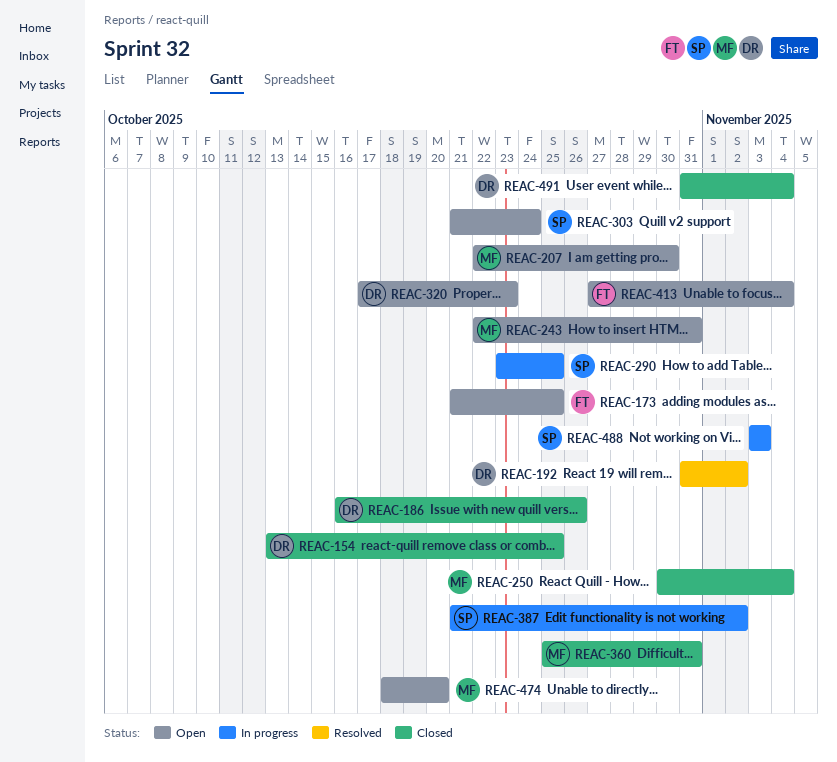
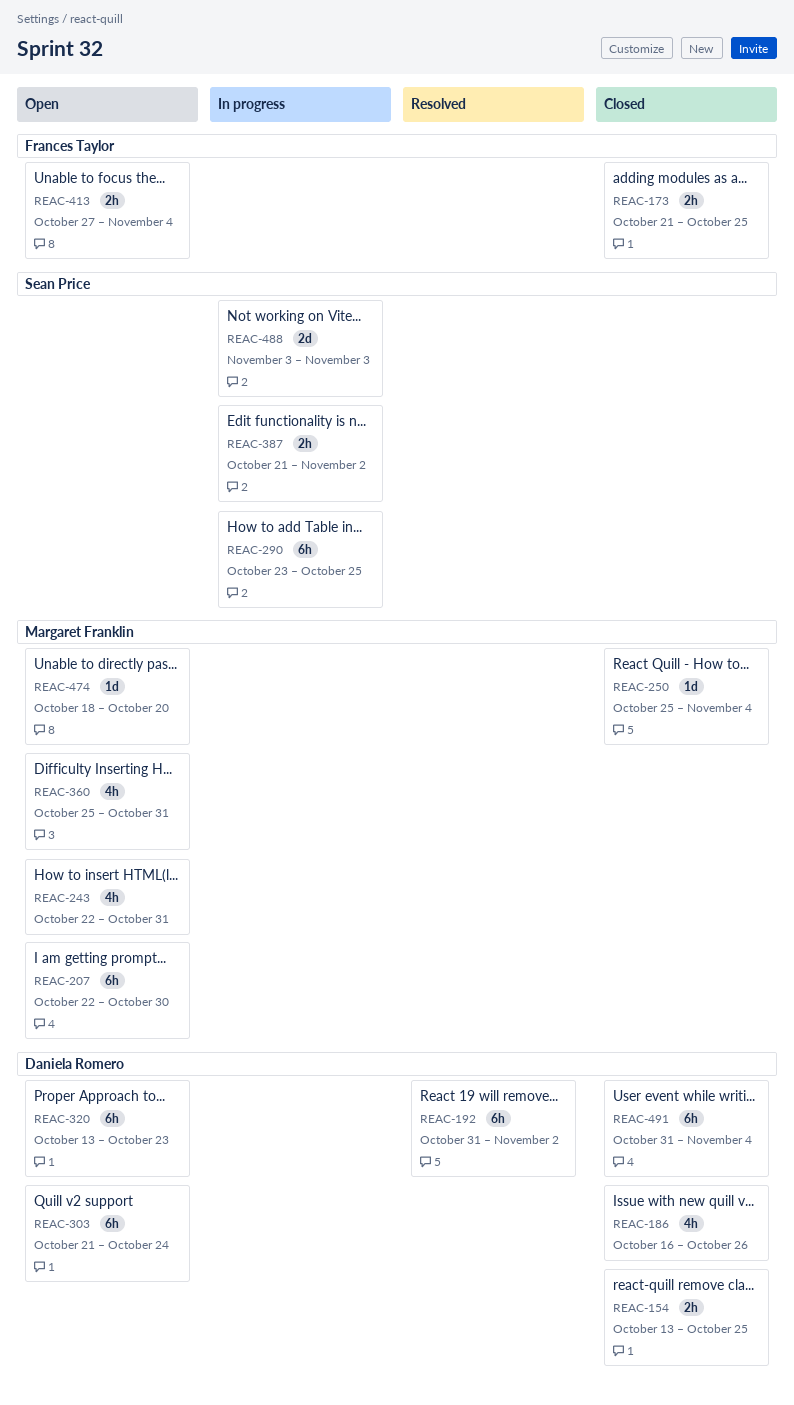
REAC-173, status: Open -> Closed
REAC-250, start: Oct 30 -> Oct 25
REAC-303, owner: Sean Price -> Daniela Romero
REAC-320, start: Oct 17 -> Oct 13
REAC-360, status: Closed -> Open

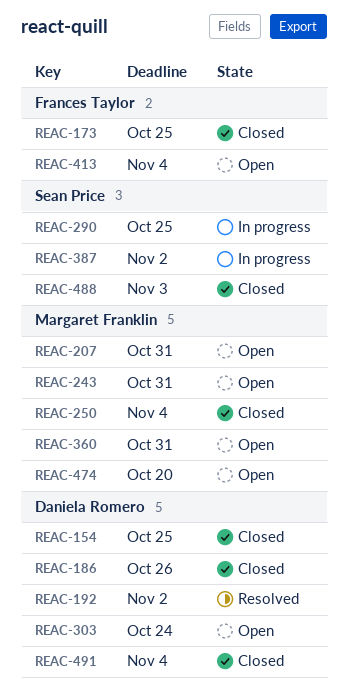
REAC-207, due: Oct 30 -> Oct 31
REAC-320: present -> none
REAC-488, status: In progress -> Closed

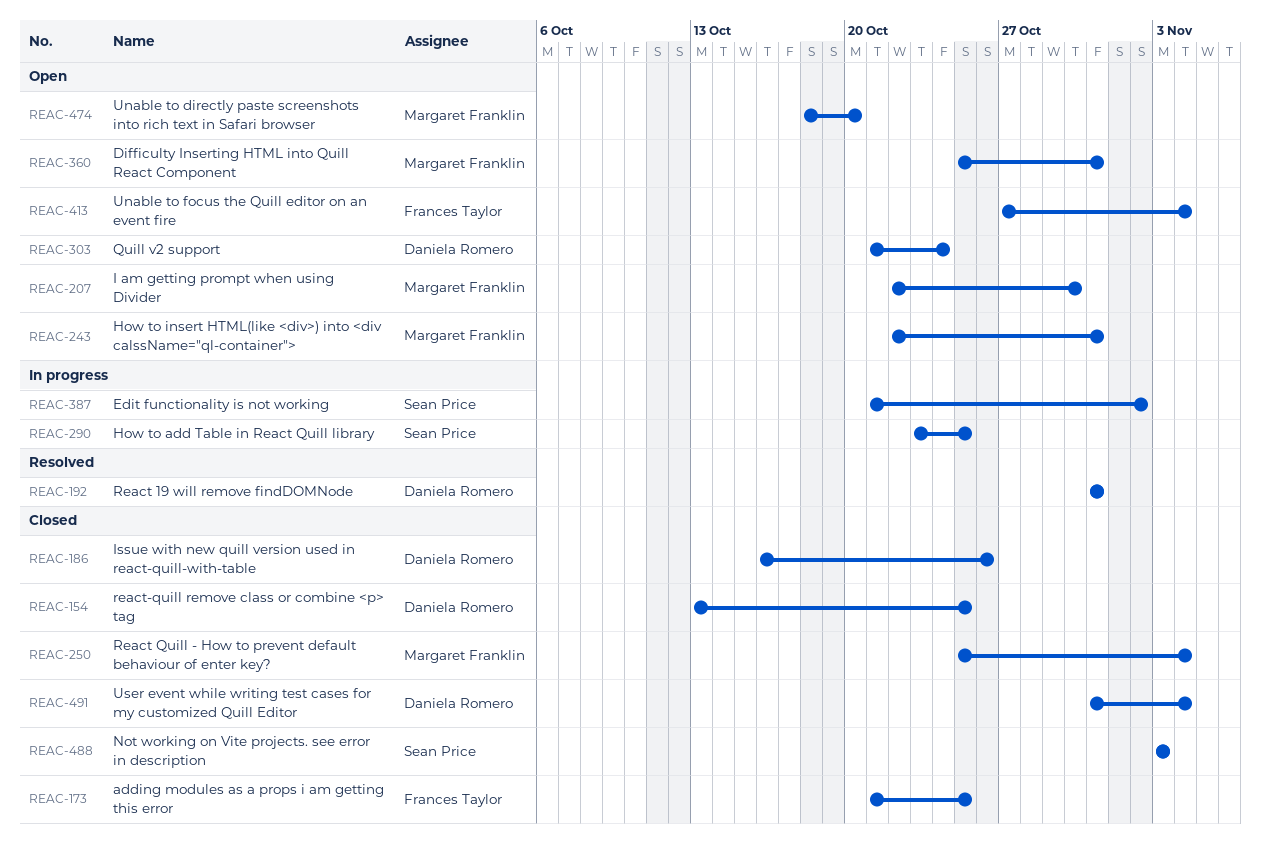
REAC-192, due: Nov 2 -> Oct 31
REAC-207, due: Oct 31 -> Oct 30

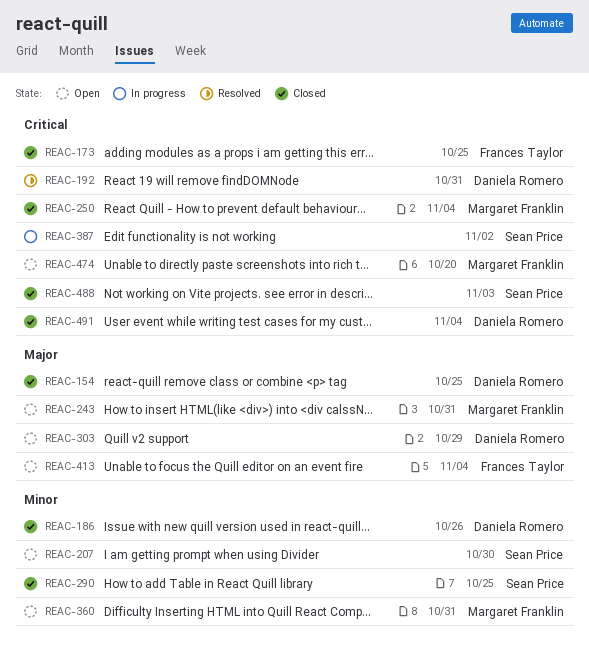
REAC-207, owner: Margaret Franklin -> Sean Price
REAC-290, status: In progress -> Closed
REAC-303, due: Oct 24 -> Oct 29

